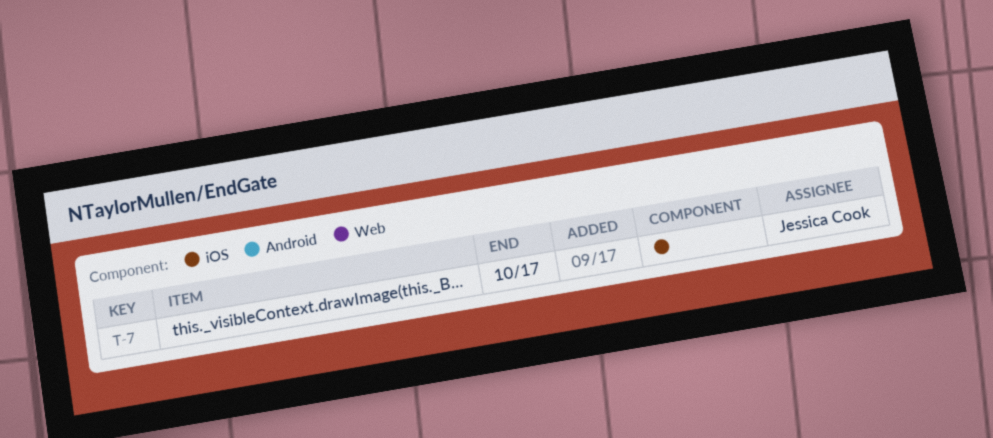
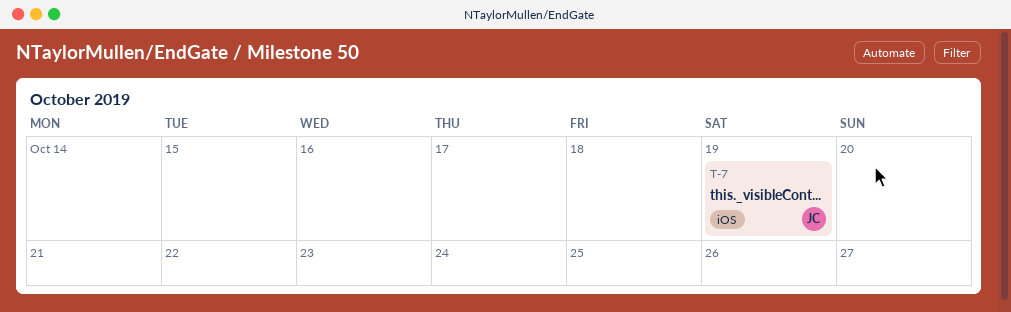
T-7, due: Oct 17 -> Oct 19

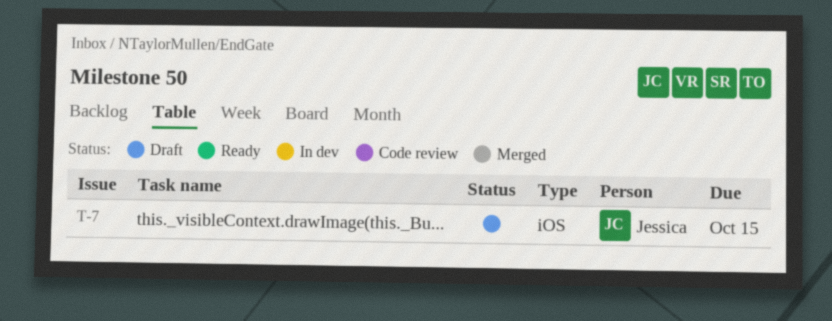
T-7, due: Oct 19 -> Oct 15

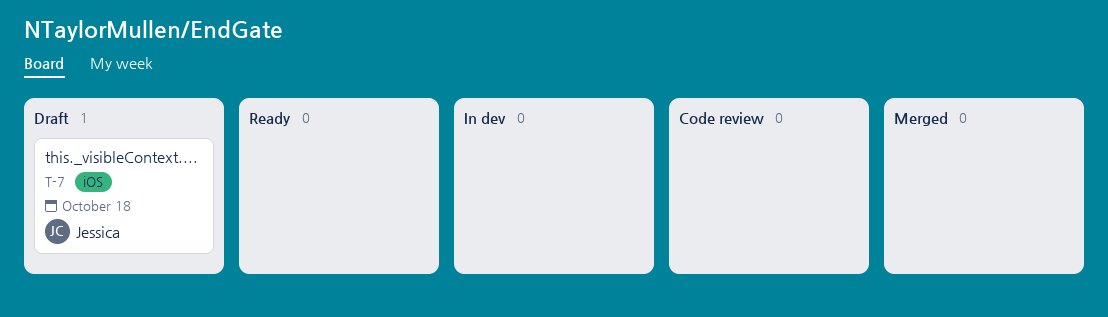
T-7, due: Oct 15 -> Oct 18

